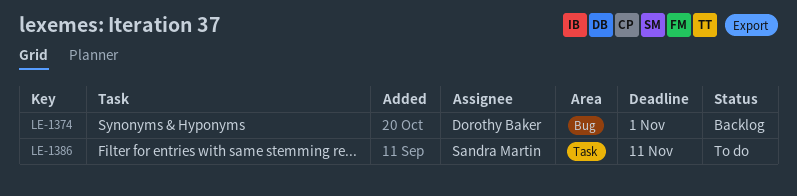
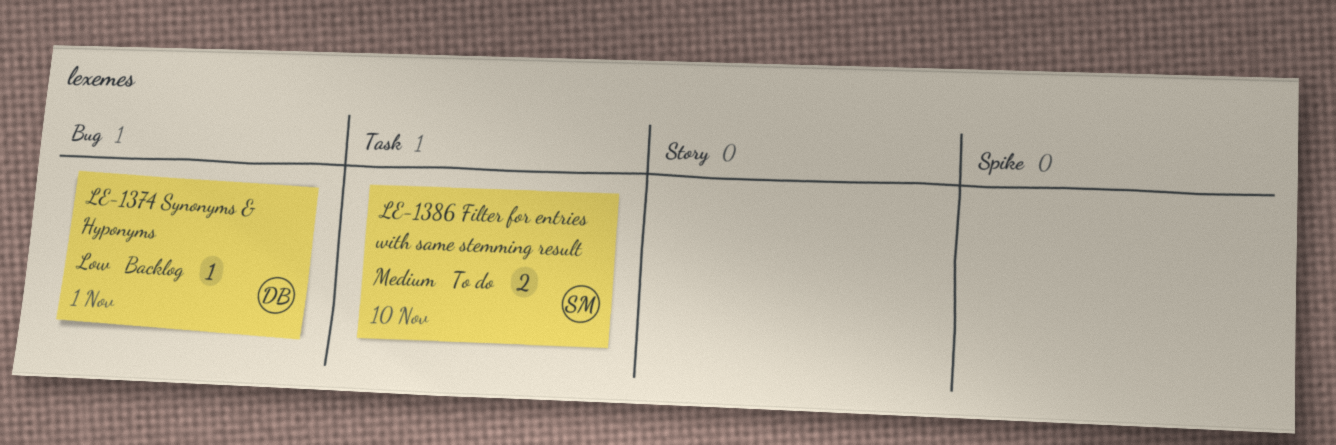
LE-1386, due: Nov 11 -> Nov 10

